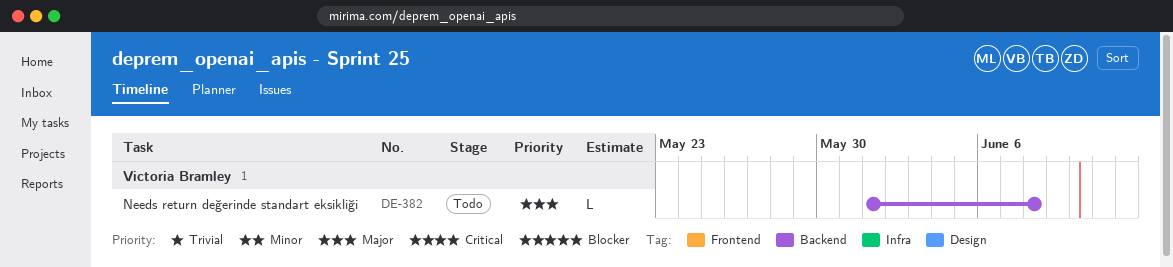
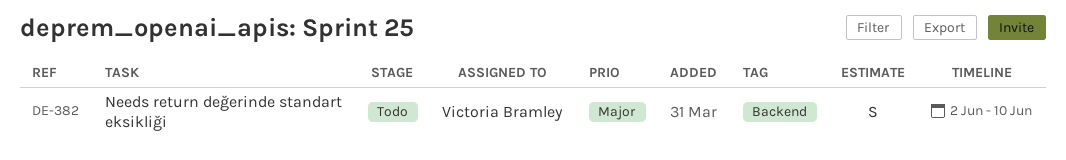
DE-382, estimate: L -> S
DE-382, start: Jun 1 -> Jun 2
DE-382, due: Jun 8 -> Jun 10

